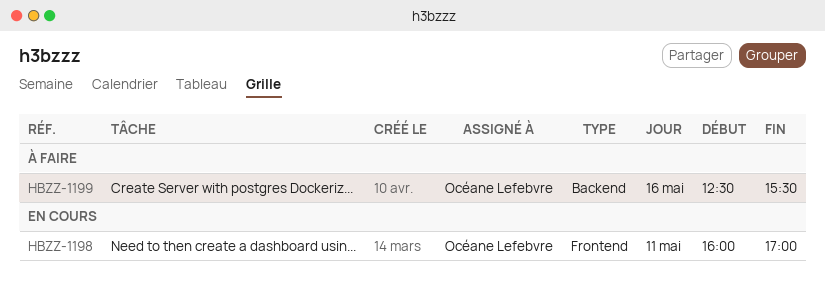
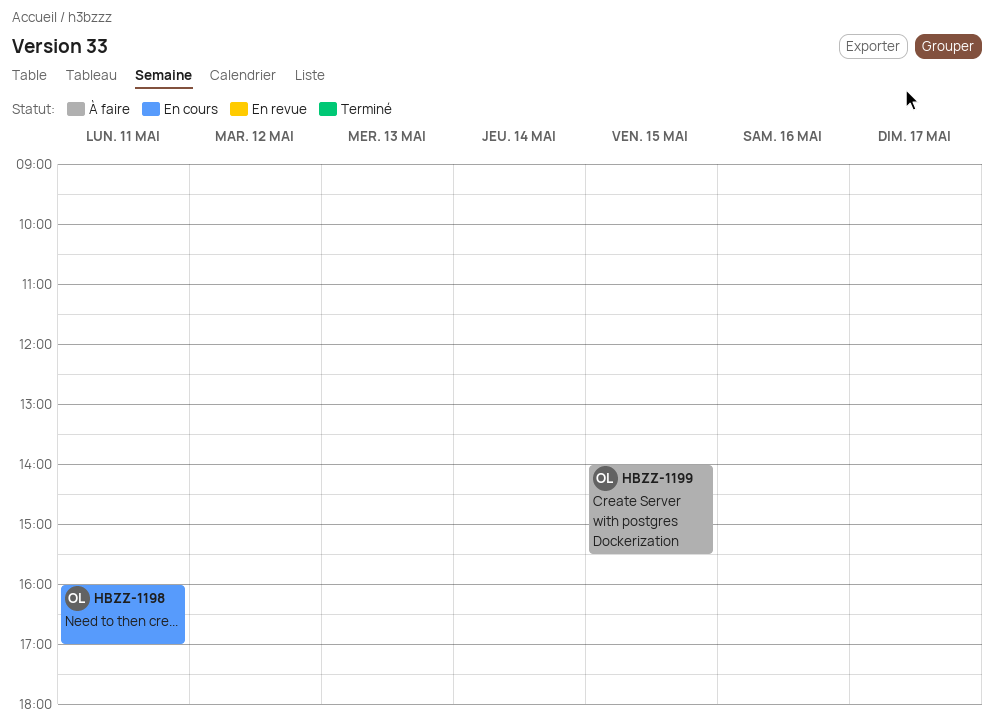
HBZZ-1199, day: May 16 -> May 15
HBZZ-1199, begins: 12:30 -> 14:00

